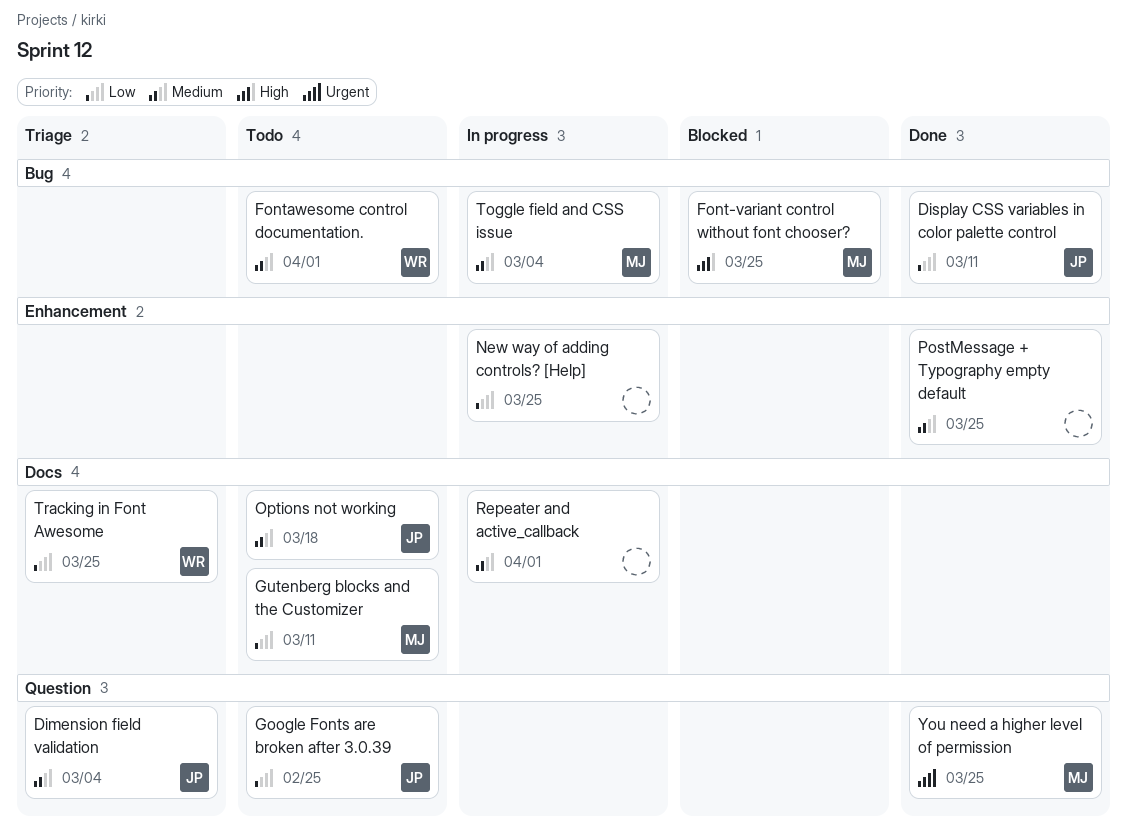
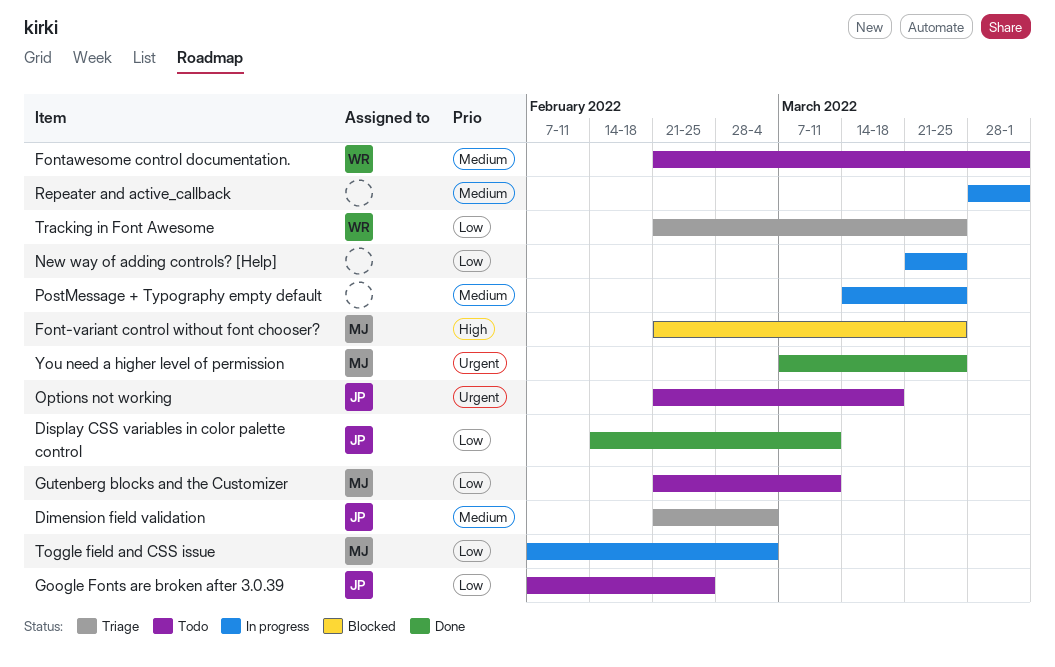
Options not working, priority: Medium -> Urgent
PostMessage + Typography empty default, status: Done -> In progress
Toggle field and CSS issue, priority: Medium -> Low

